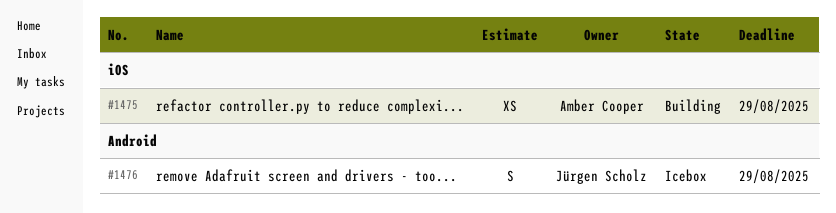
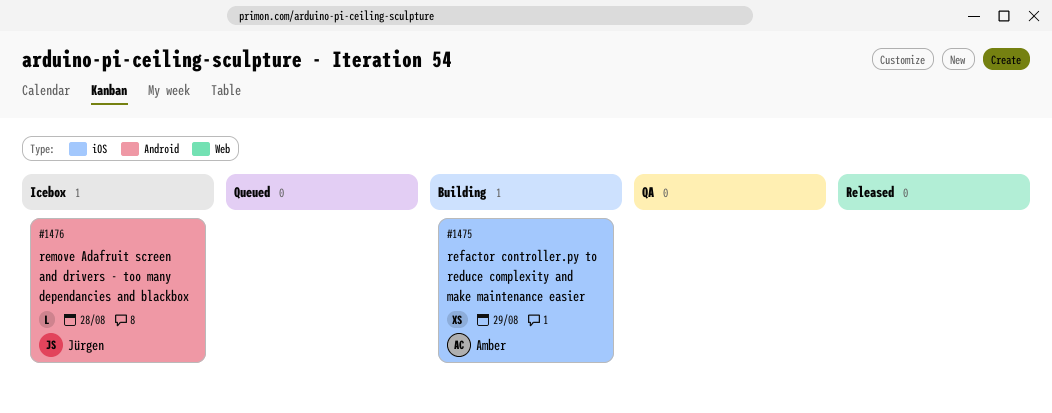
#1476, estimate: S -> L
#1476, due: Aug 29 -> Aug 28

